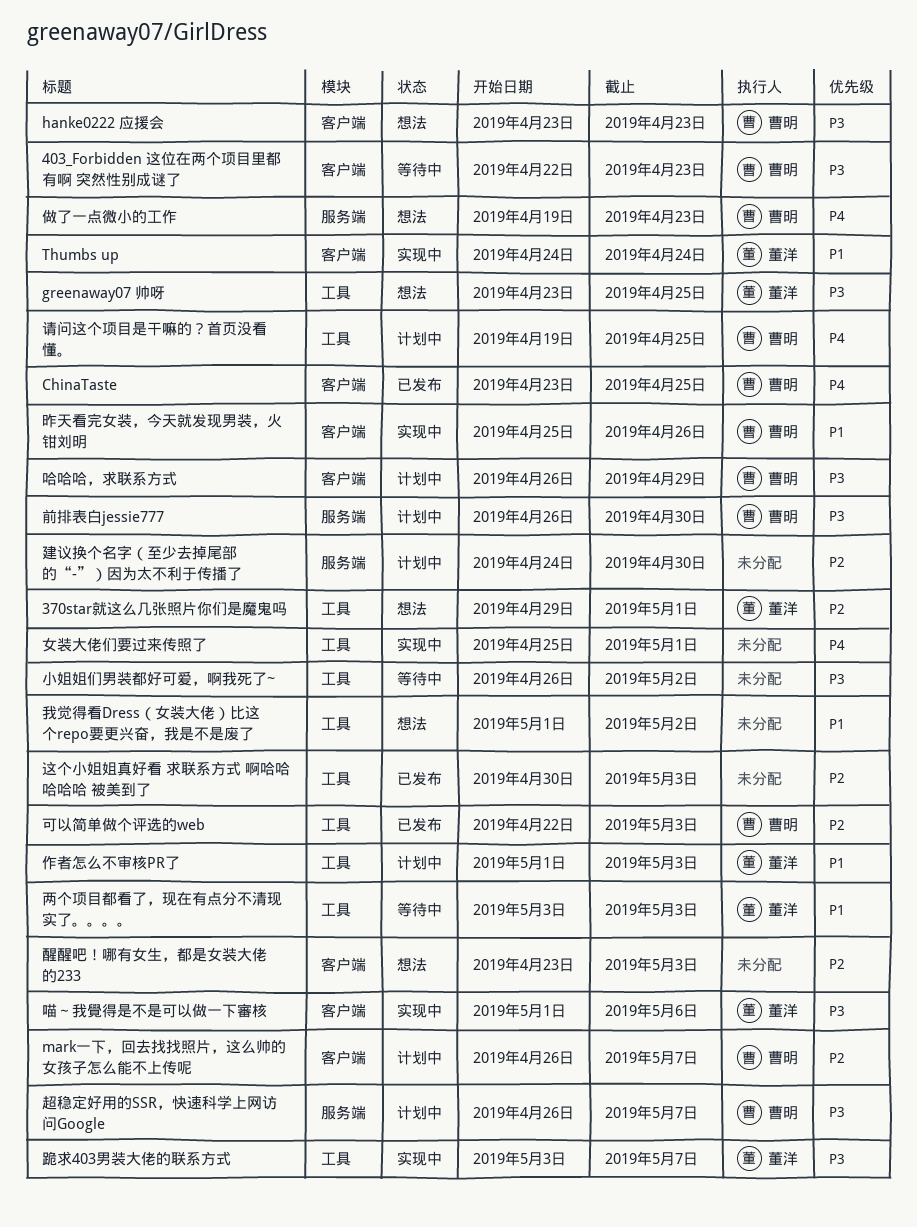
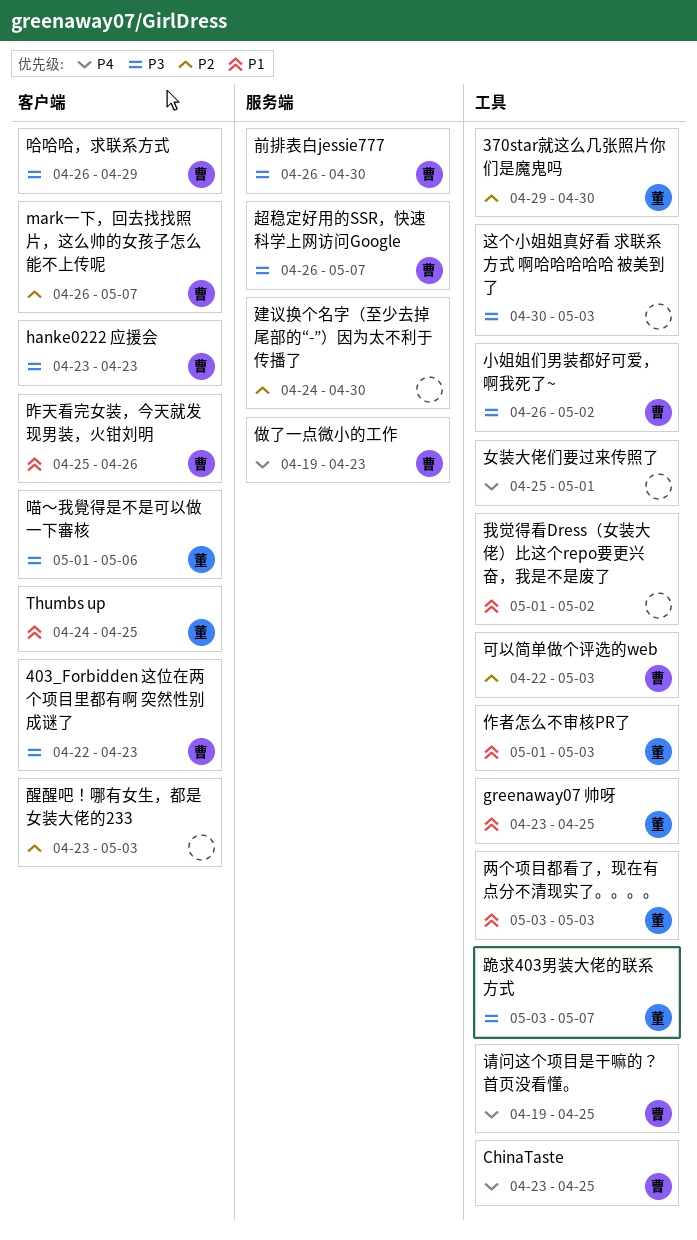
370star就这么几张照片你们是魔鬼吗, due: May 1 -> Apr 30
ChinaTaste, label: 客户端 -> 工具
greenaway07 帅呀, priority: P3 -> P1
Thumbs up, due: Apr 24 -> Apr 25
小姐姐们男装都好可爱，啊我死了~, owner: none -> 曹明
这个小姐姐真好看 求联系方式 啊哈哈哈哈哈 被美到了, priority: P2 -> P3

